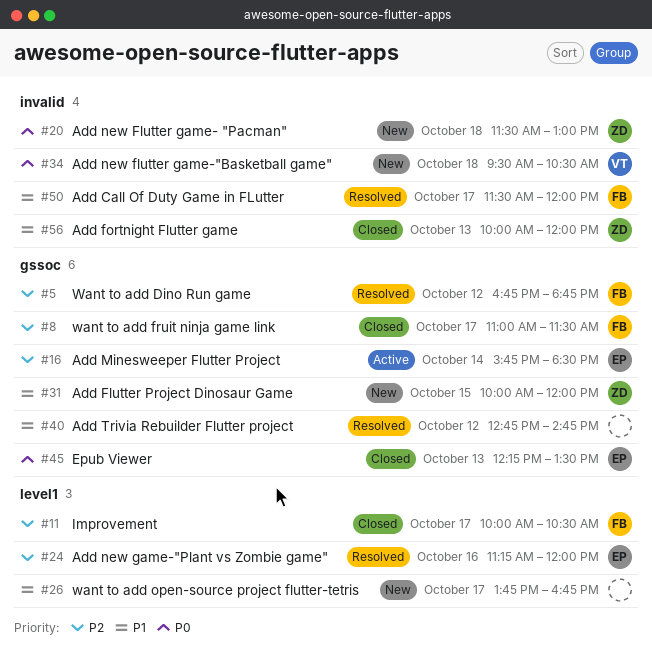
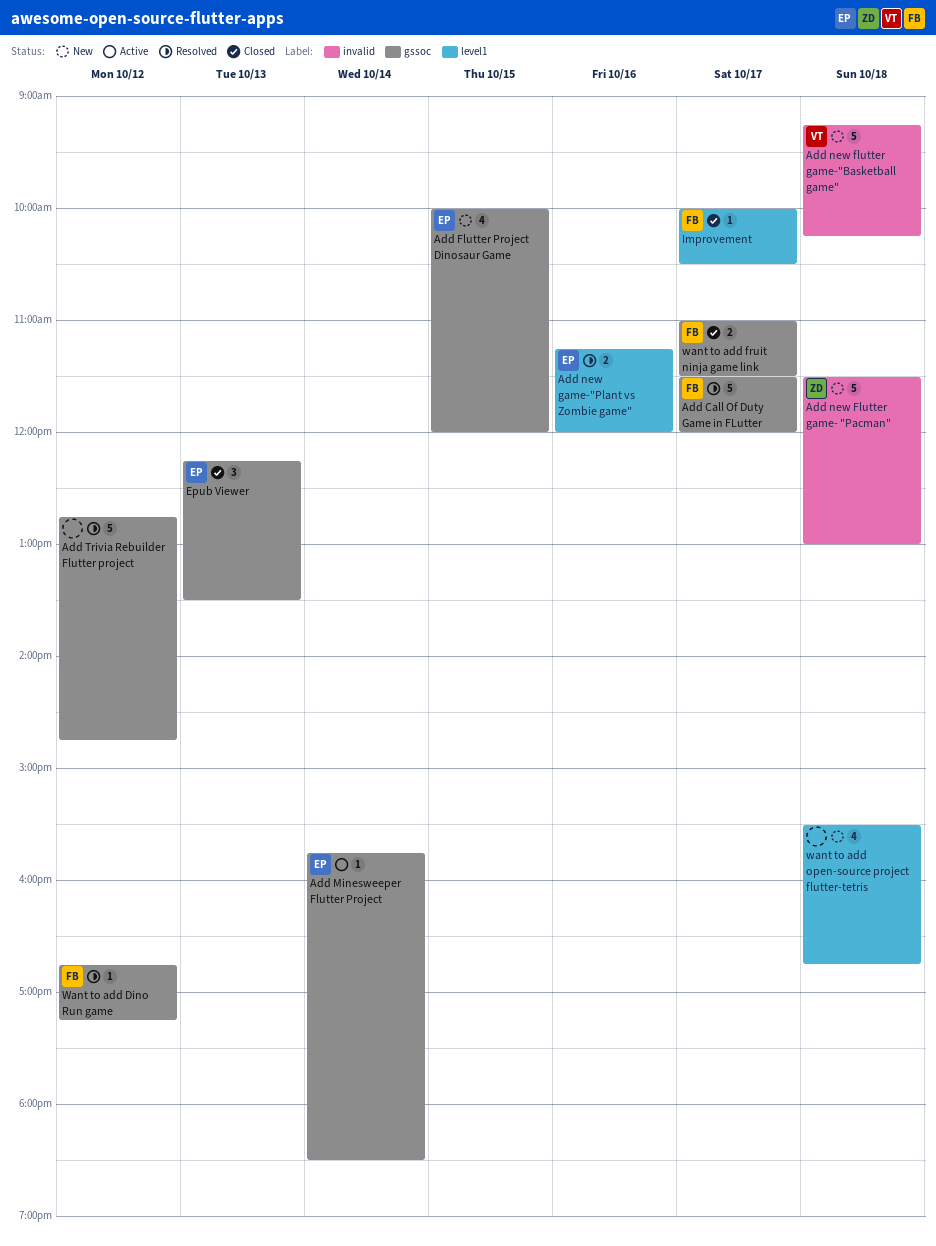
Add Call Of Duty Game in FLutter, label: invalid -> gssoc
Add Flutter Project Dinosaur Game, owner: ZD -> EP
Add fortnight Flutter game: present -> none
Add new flutter game-"Basketball game", begins: 09:30 -> 09:15
Add new flutter game-"Basketball game", ends: 10:30 -> 10:15
Want to add Dino Run game, ends: 18:45 -> 17:15
want to add open-source project flutter-tetris, day: Oct 17 -> Oct 18
want to add open-source project flutter-tetris, begins: 13:45 -> 15:30

